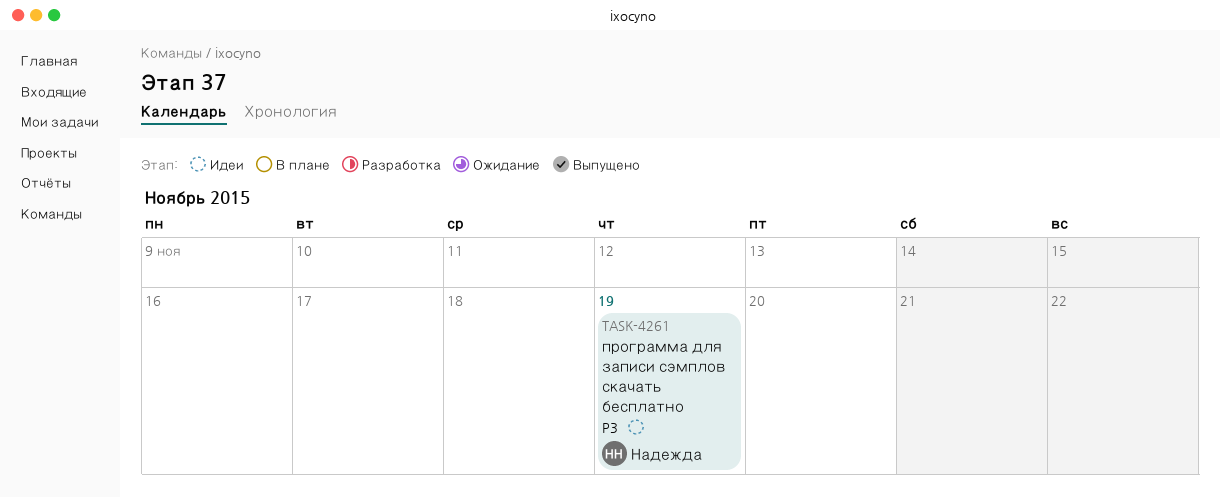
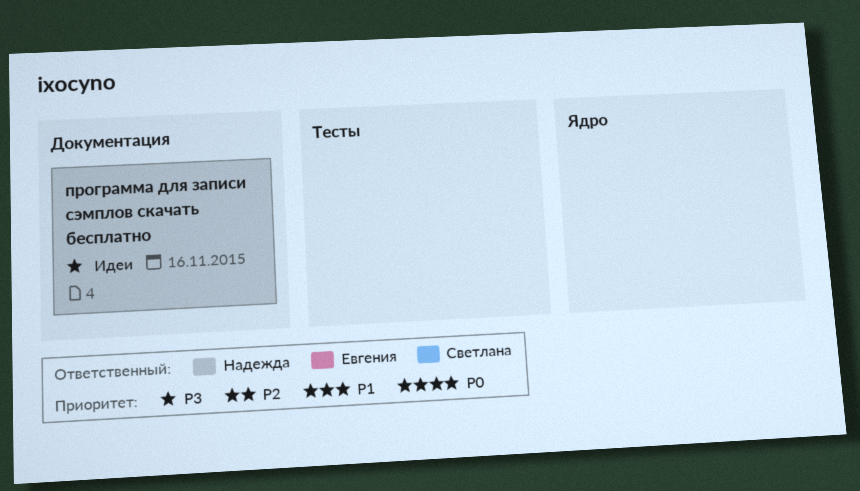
программа для записи сэмплов скачать бесплатно, due: Nov 19 -> Nov 16

